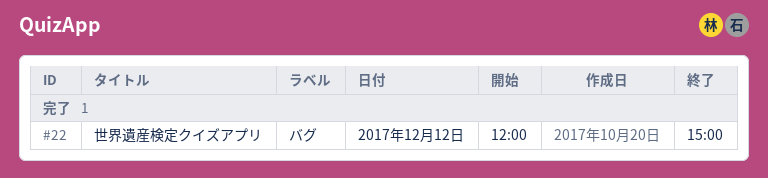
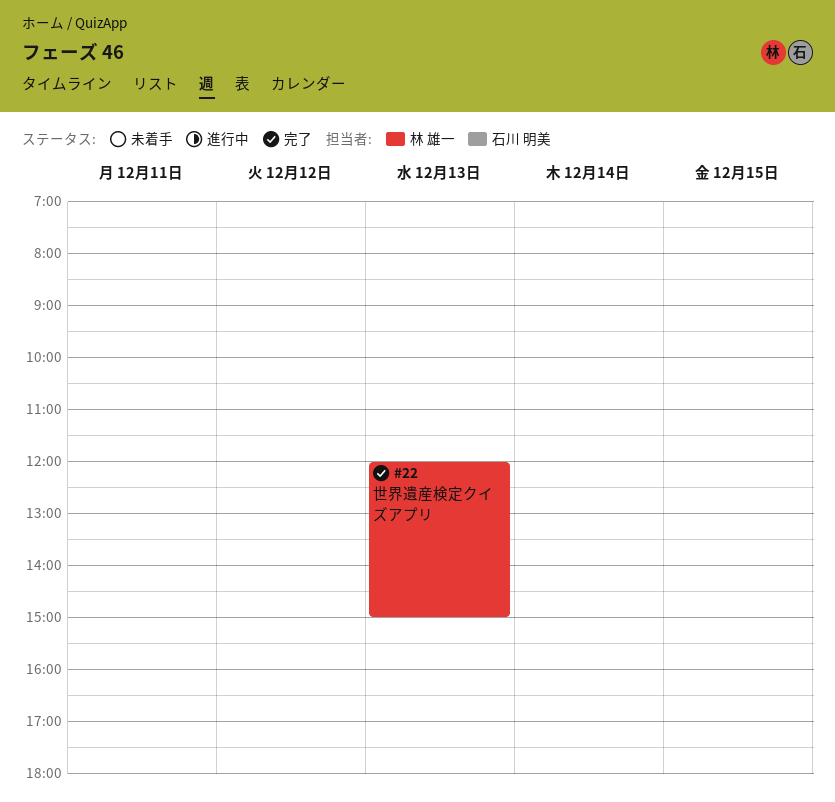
#22, day: Dec 12 -> Dec 13

